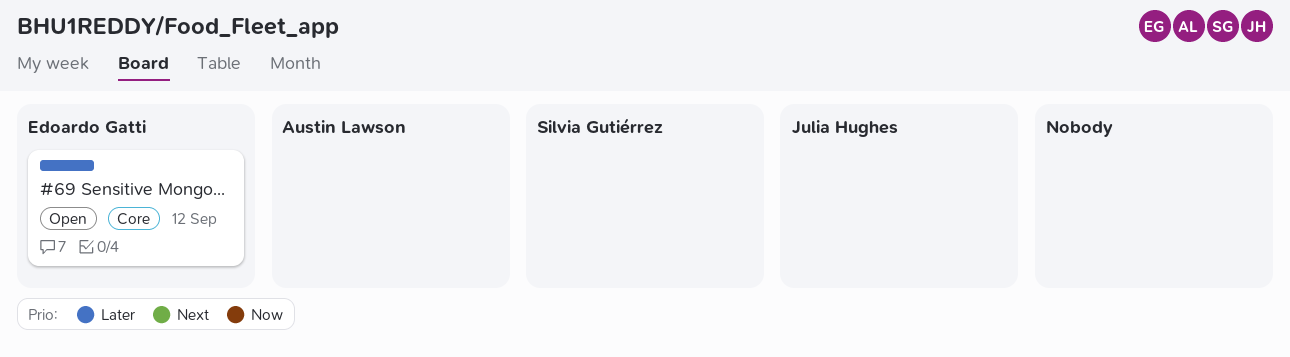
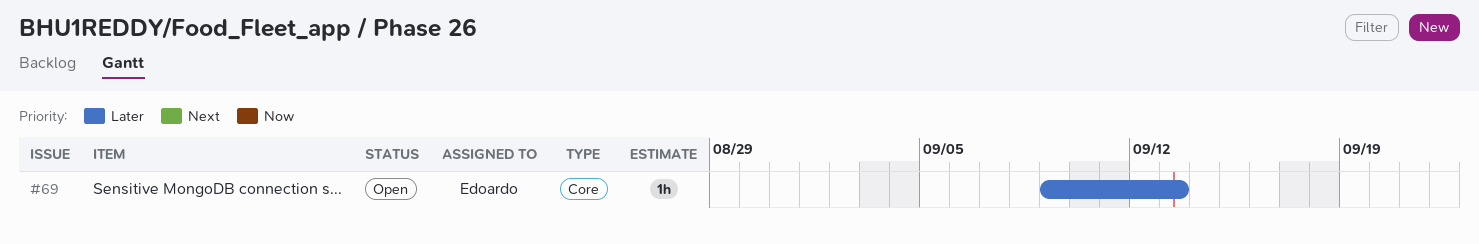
#69, due: Sep 12 -> Sep 13

